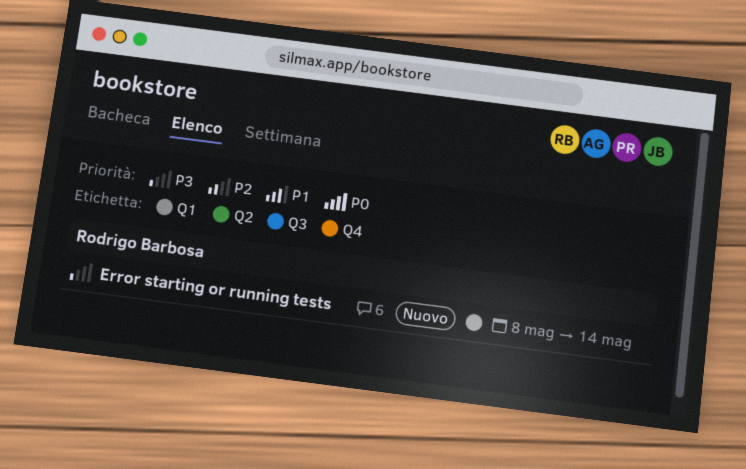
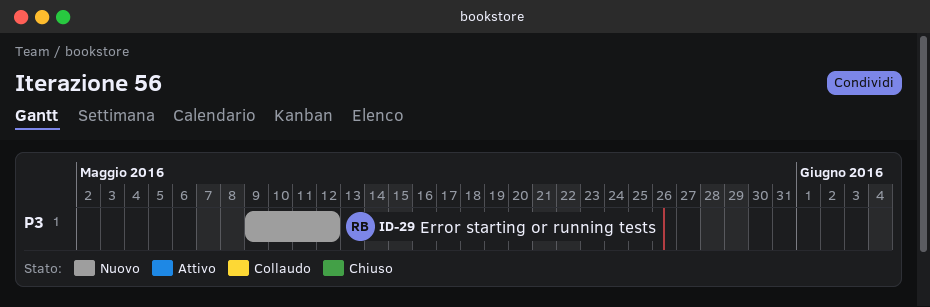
Error starting or running tests, start: May 8 -> May 9
Error starting or running tests, due: May 14 -> May 12

